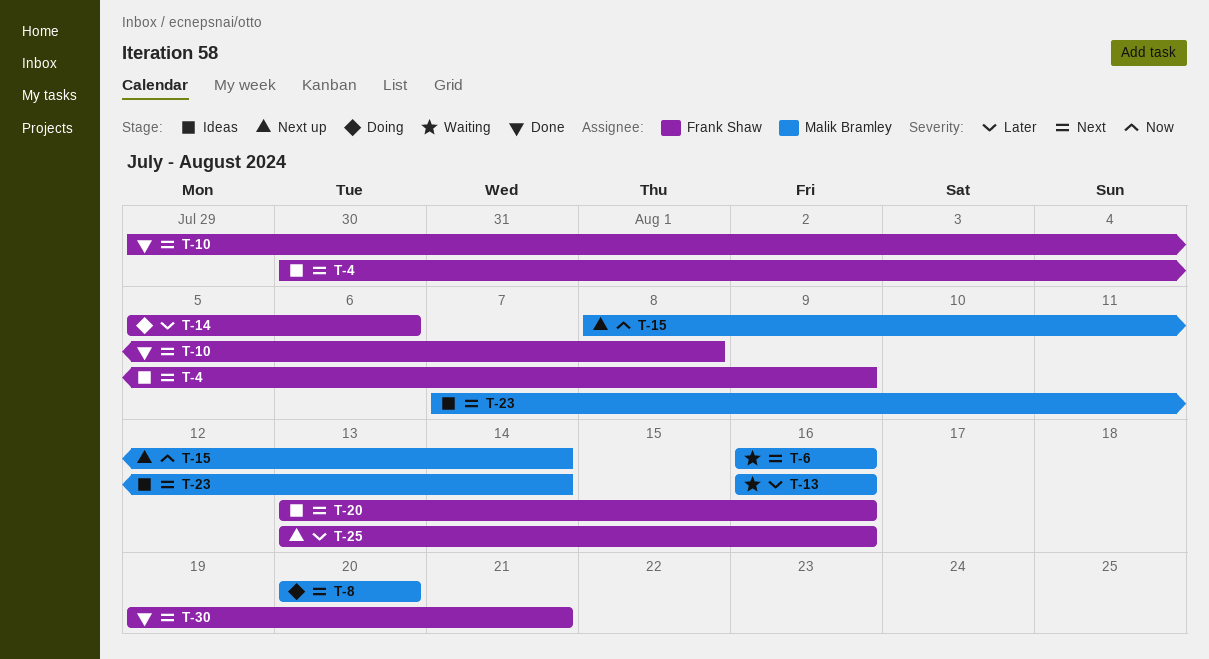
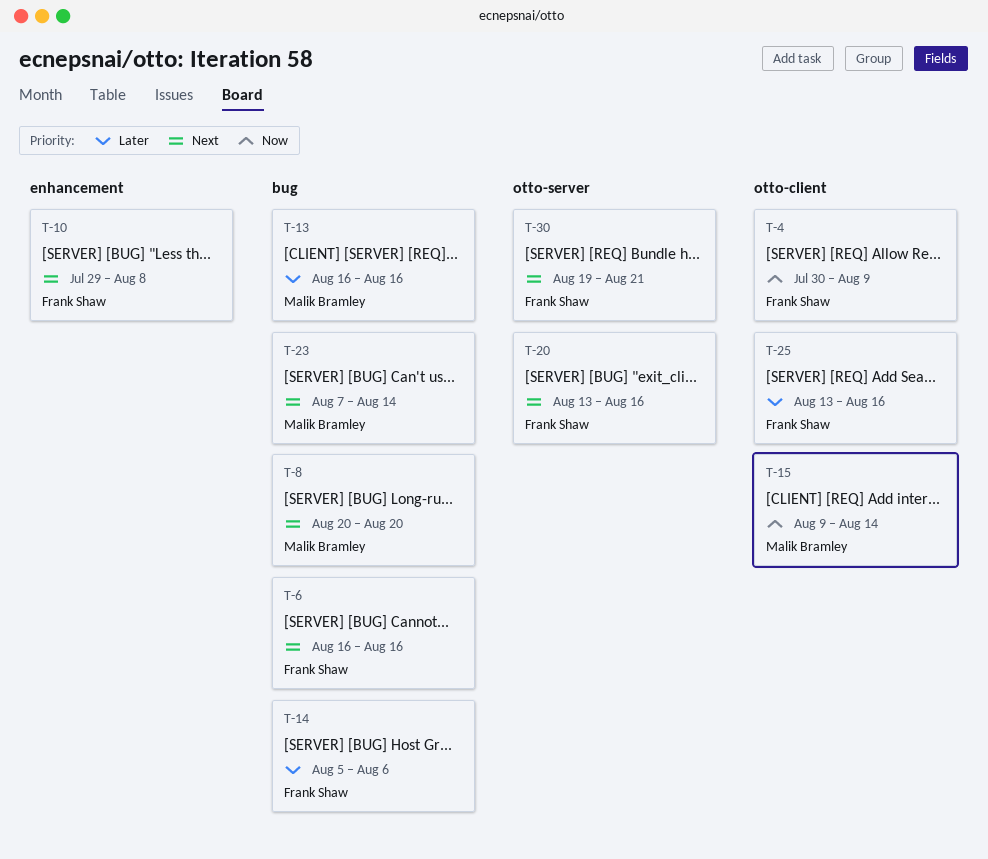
T-4, priority: Next -> Now
T-6, owner: Malik Bramley -> Frank Shaw
T-15, start: Aug 8 -> Aug 9

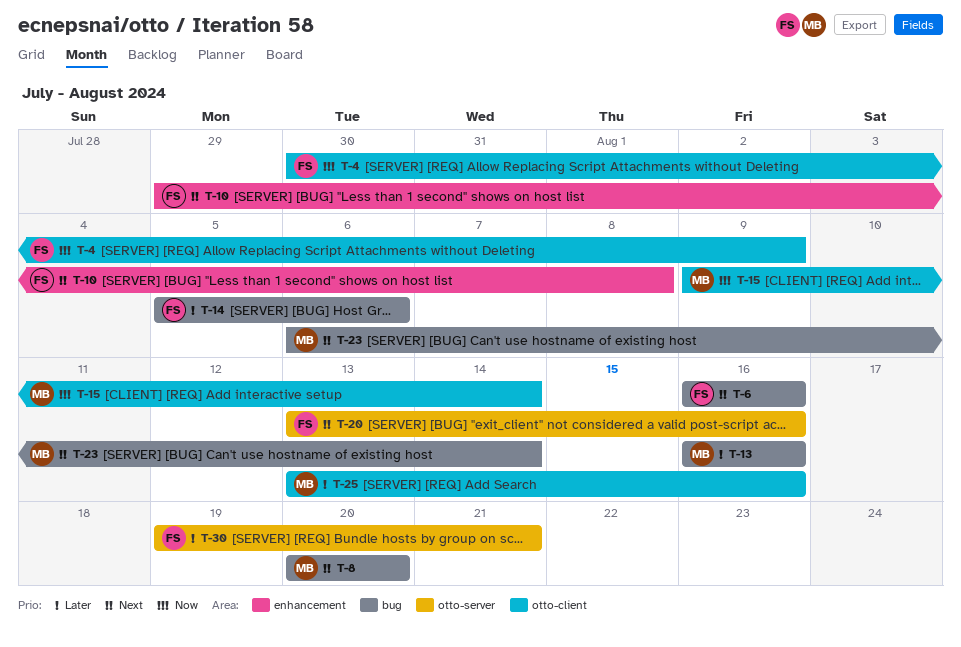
T-23, start: Aug 7 -> Aug 6
T-25, owner: Frank Shaw -> Malik Bramley
T-30, priority: Next -> Later

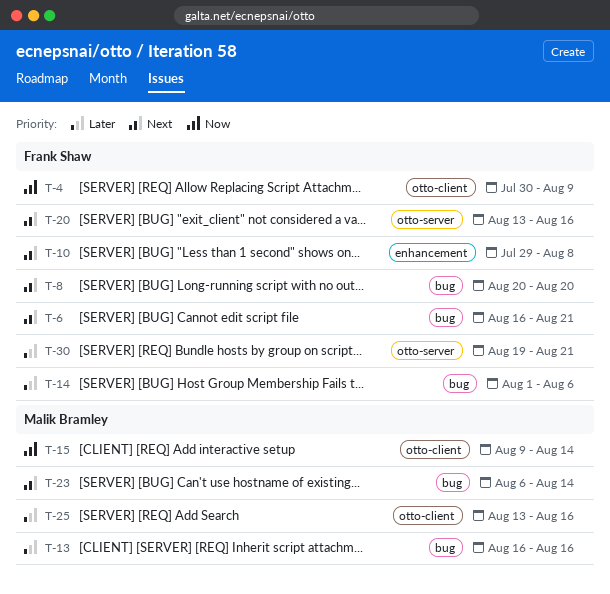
T-6, due: Aug 16 -> Aug 21
T-8, owner: Malik Bramley -> Frank Shaw
T-14, start: Aug 5 -> Aug 1

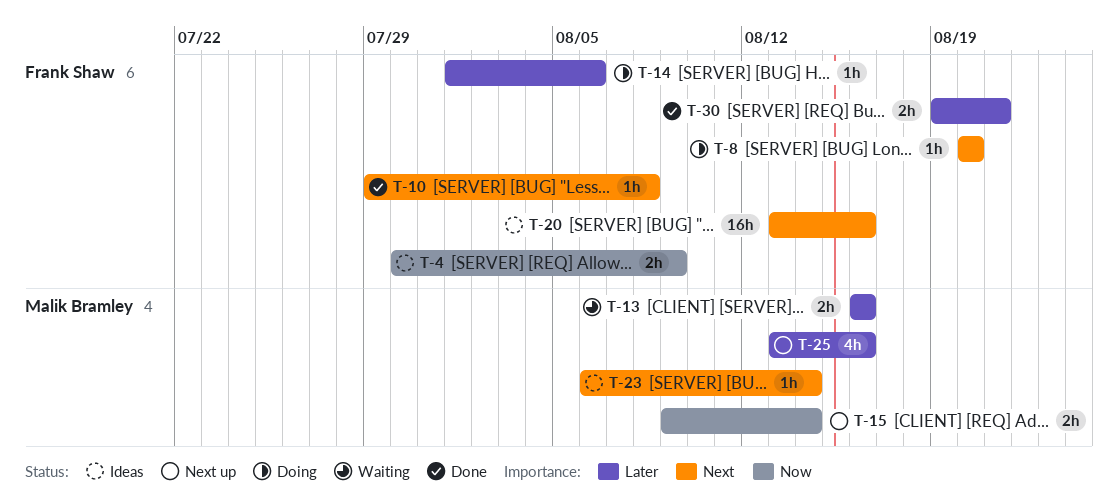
T-6: present -> none

